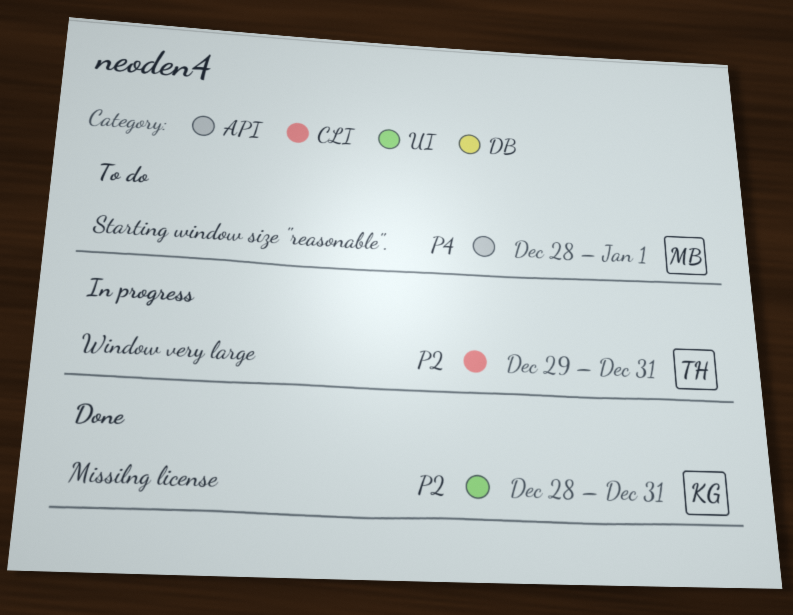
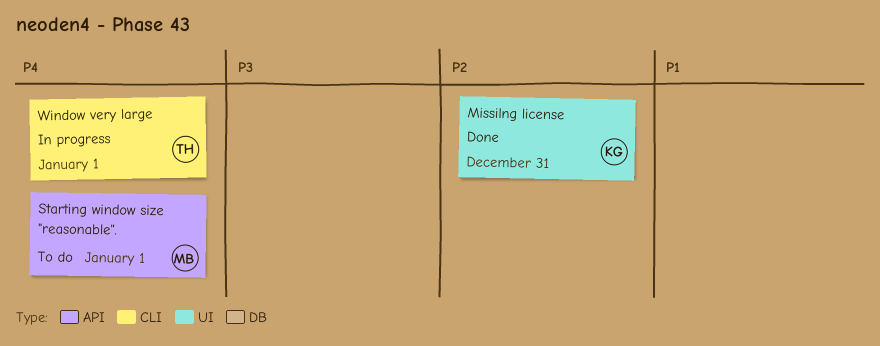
Window very large, priority: P2 -> P4
Window very large, due: Dec 31 -> Jan 1

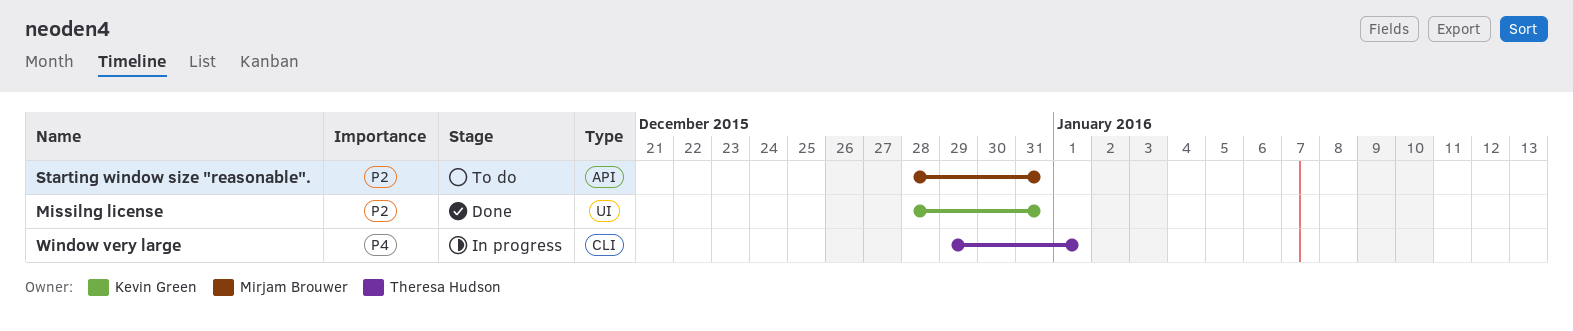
Starting window size "reasonable"., priority: P4 -> P2
Starting window size "reasonable"., due: Jan 1 -> Dec 31

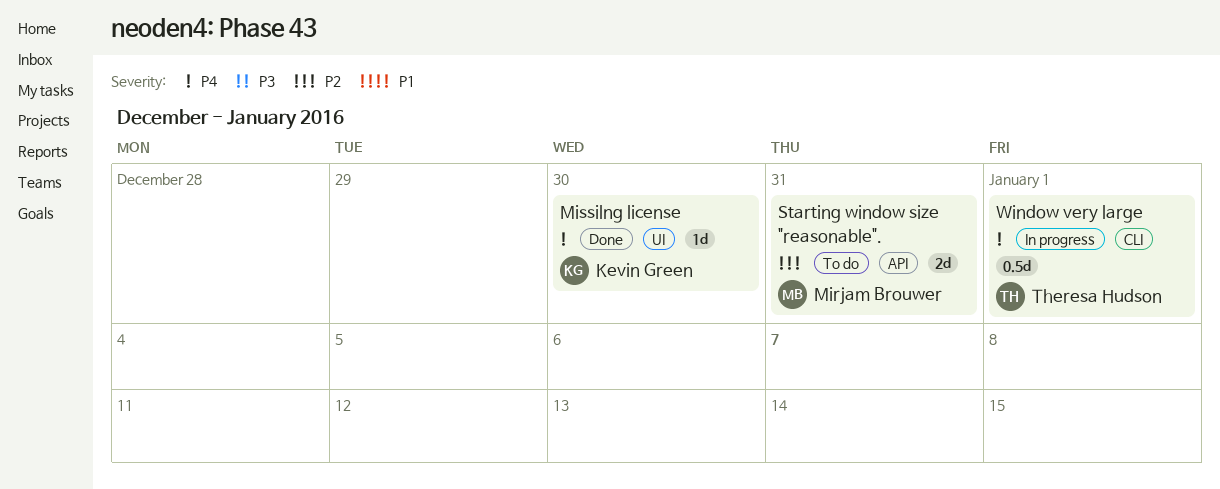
Missilng license, priority: P2 -> P4
Missilng license, due: Dec 31 -> Dec 30

